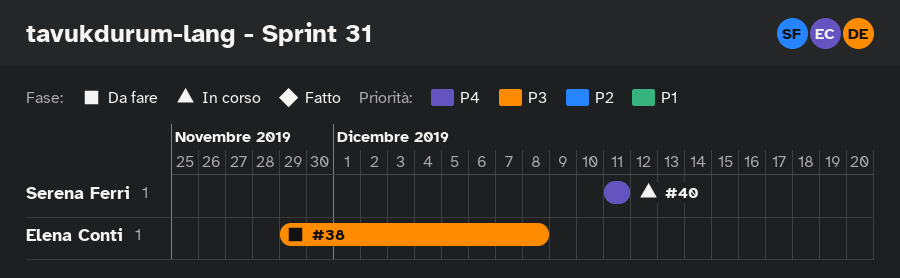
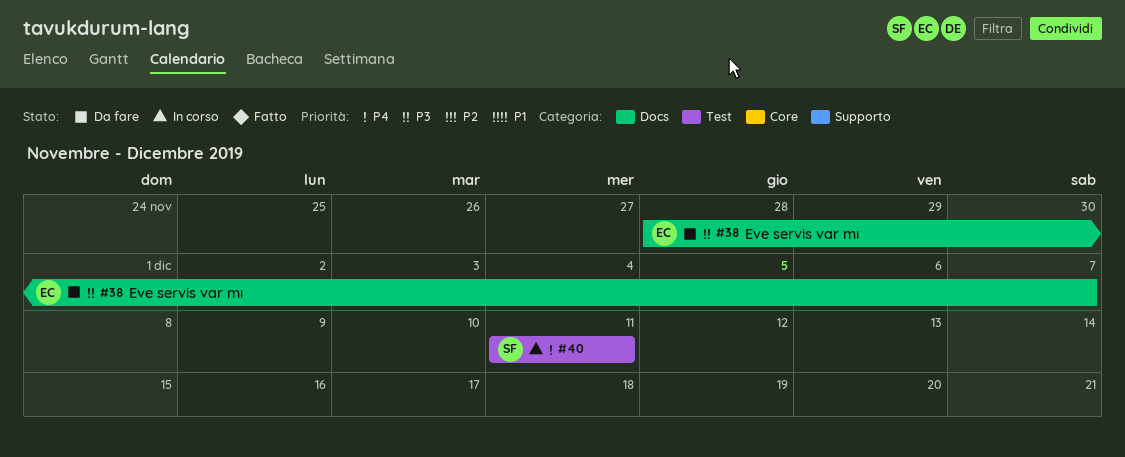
#38, start: Nov 29 -> Nov 28
#38, due: Dec 8 -> Dec 7

